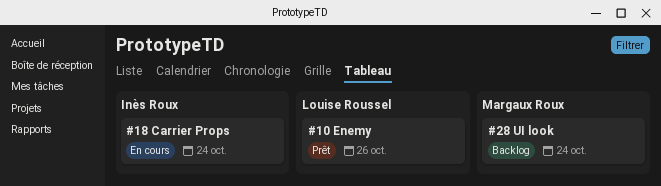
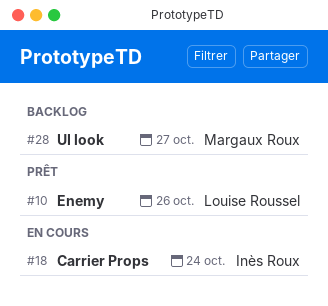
#28, due: Oct 24 -> Oct 27

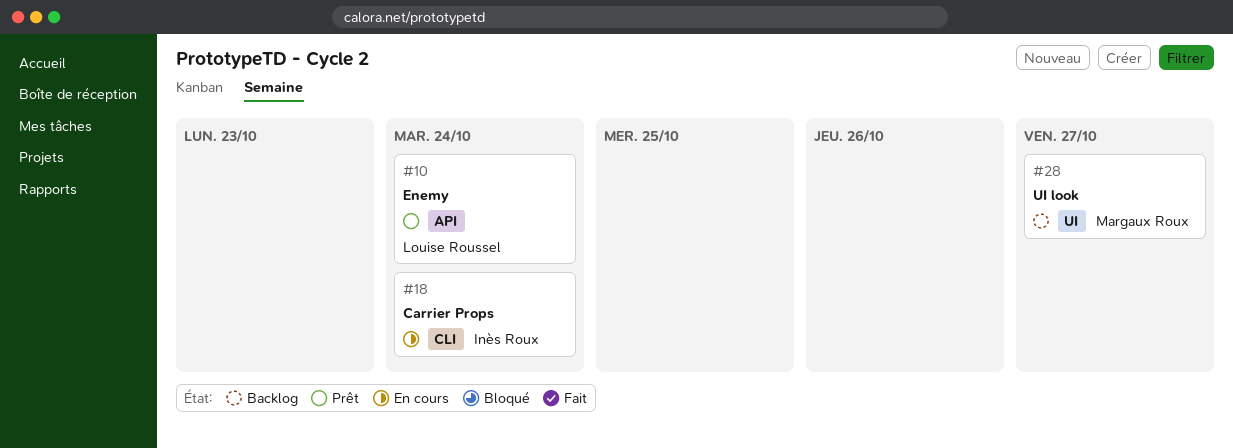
#10, due: Oct 26 -> Oct 24

